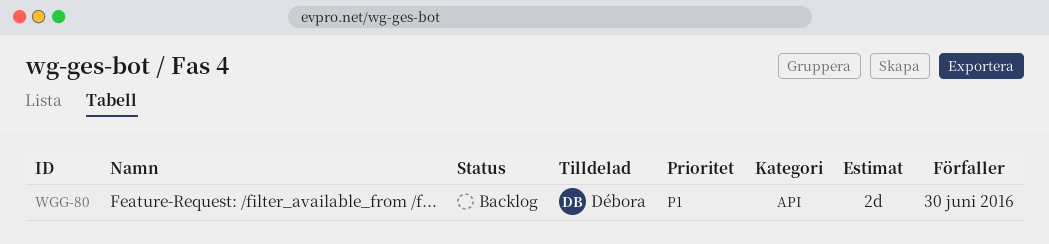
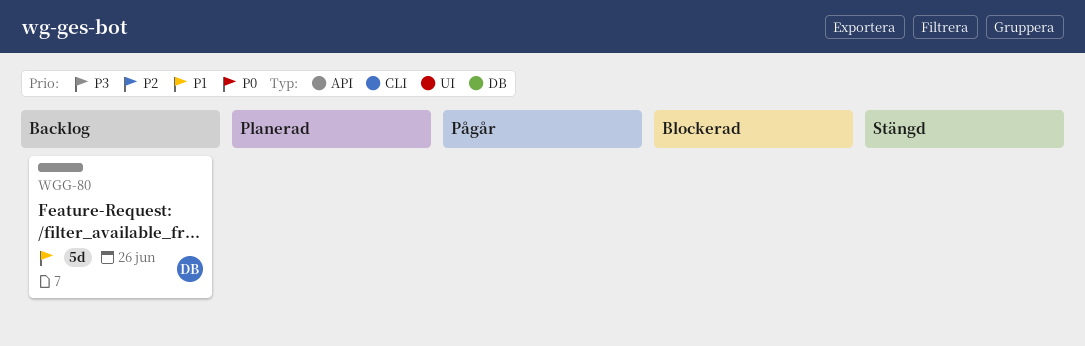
WGG-80, estimate: 2d -> 5d
WGG-80, due: Jun 30 -> Jun 26

